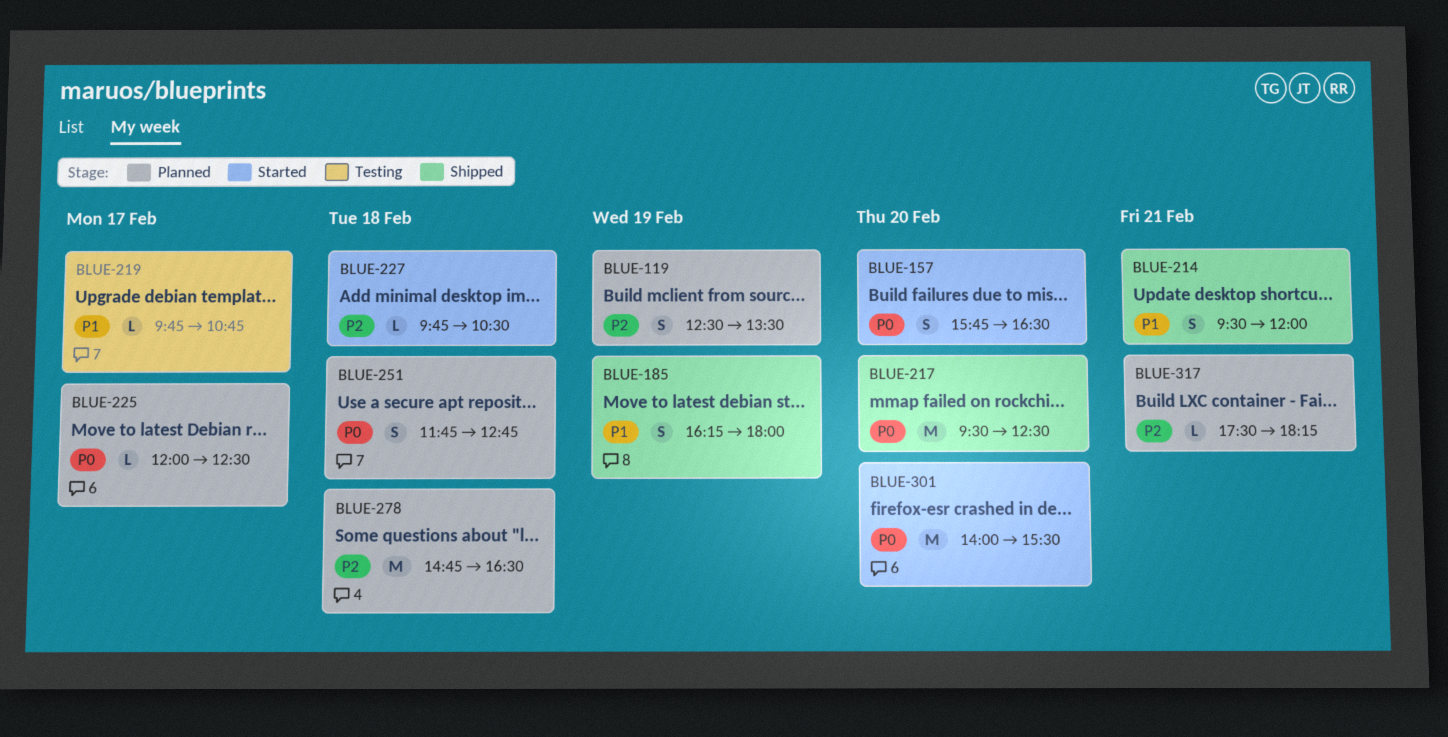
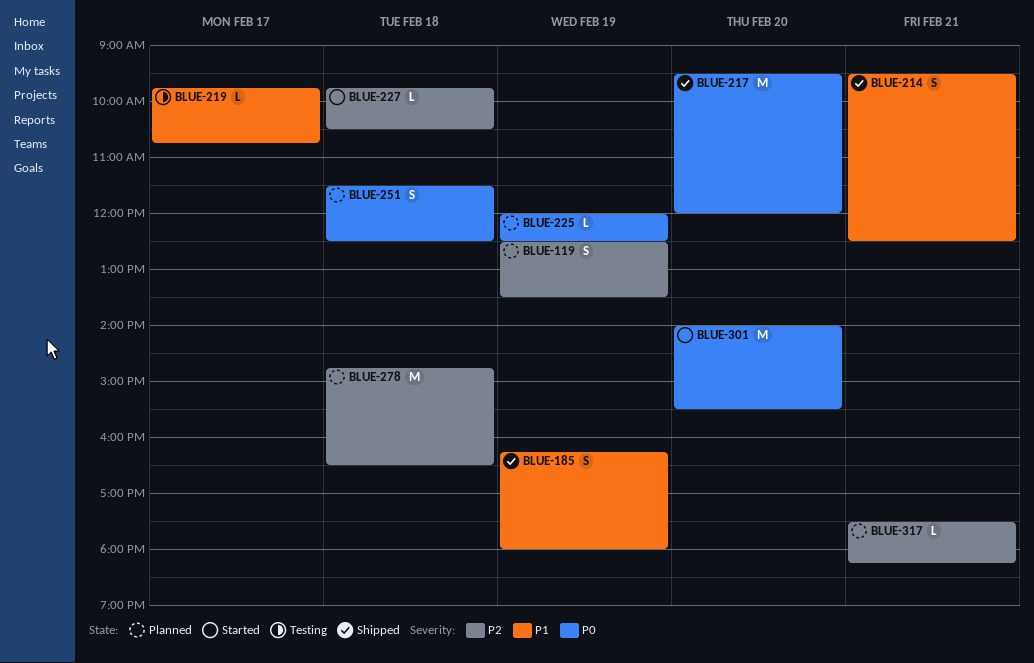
BLUE-157: present -> none
BLUE-214, ends: 12:00 -> 12:30
BLUE-217, ends: 12:30 -> 12:00
BLUE-225, day: Feb 17 -> Feb 19
BLUE-251, begins: 11:45 -> 11:30
BLUE-251, ends: 12:45 -> 12:30

